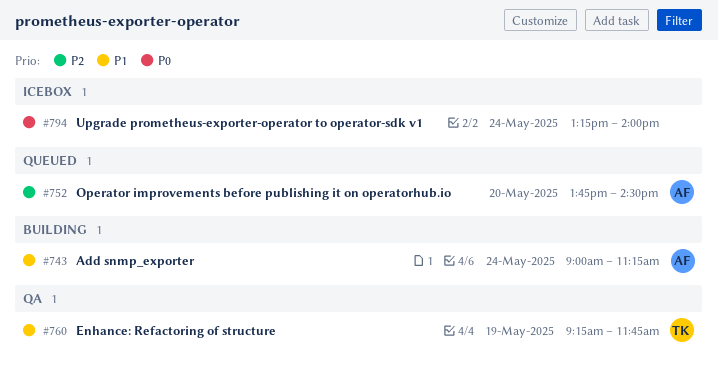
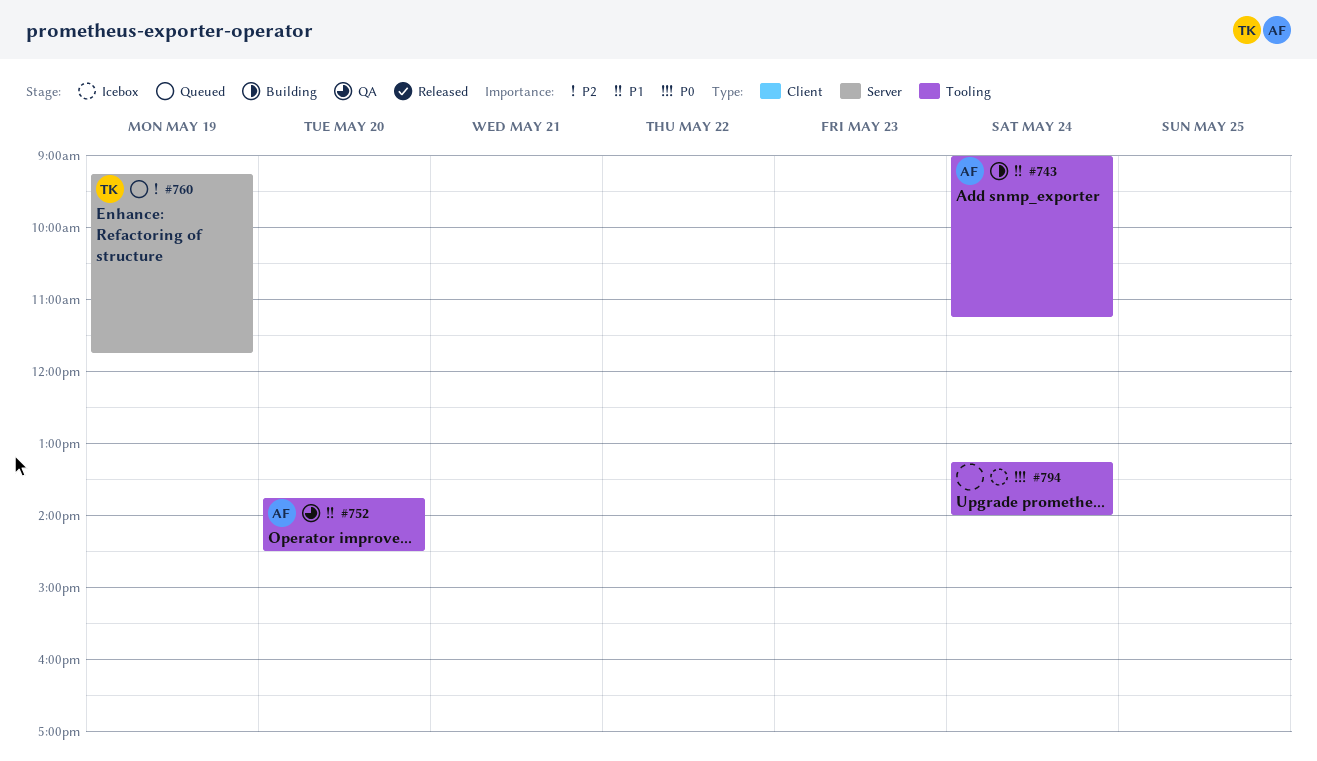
#752, status: Queued -> QA
#752, priority: P2 -> P1
#760, status: QA -> Queued
#760, priority: P1 -> P2

